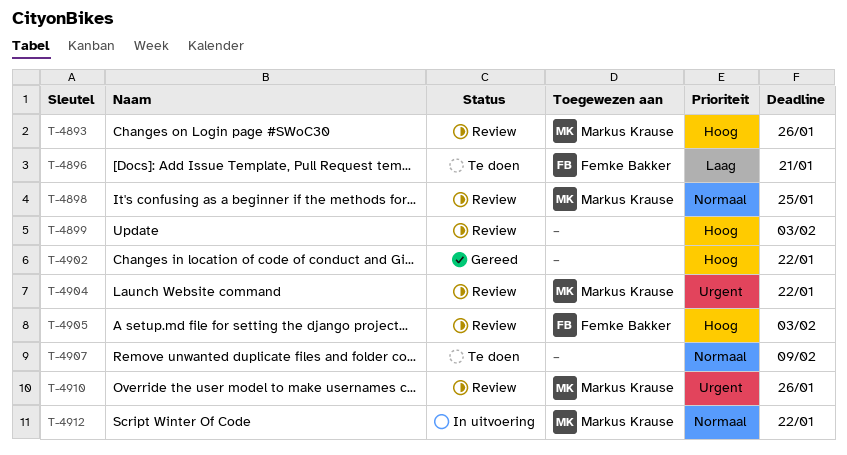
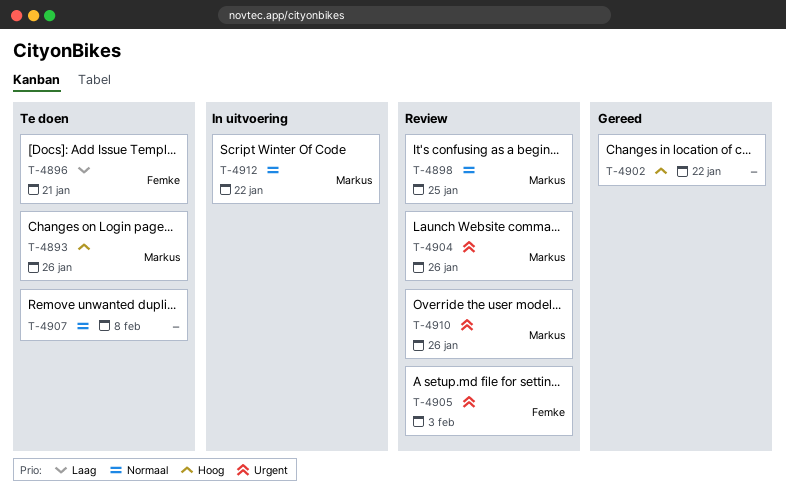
T-4893, status: Review -> Te doen
T-4899: present -> none
T-4904, due: Jan 22 -> Jan 26
T-4905, priority: Hoog -> Urgent
T-4907, due: Feb 9 -> Feb 8

